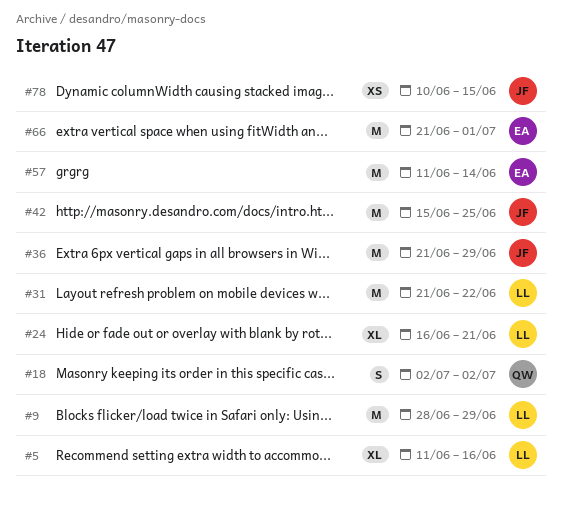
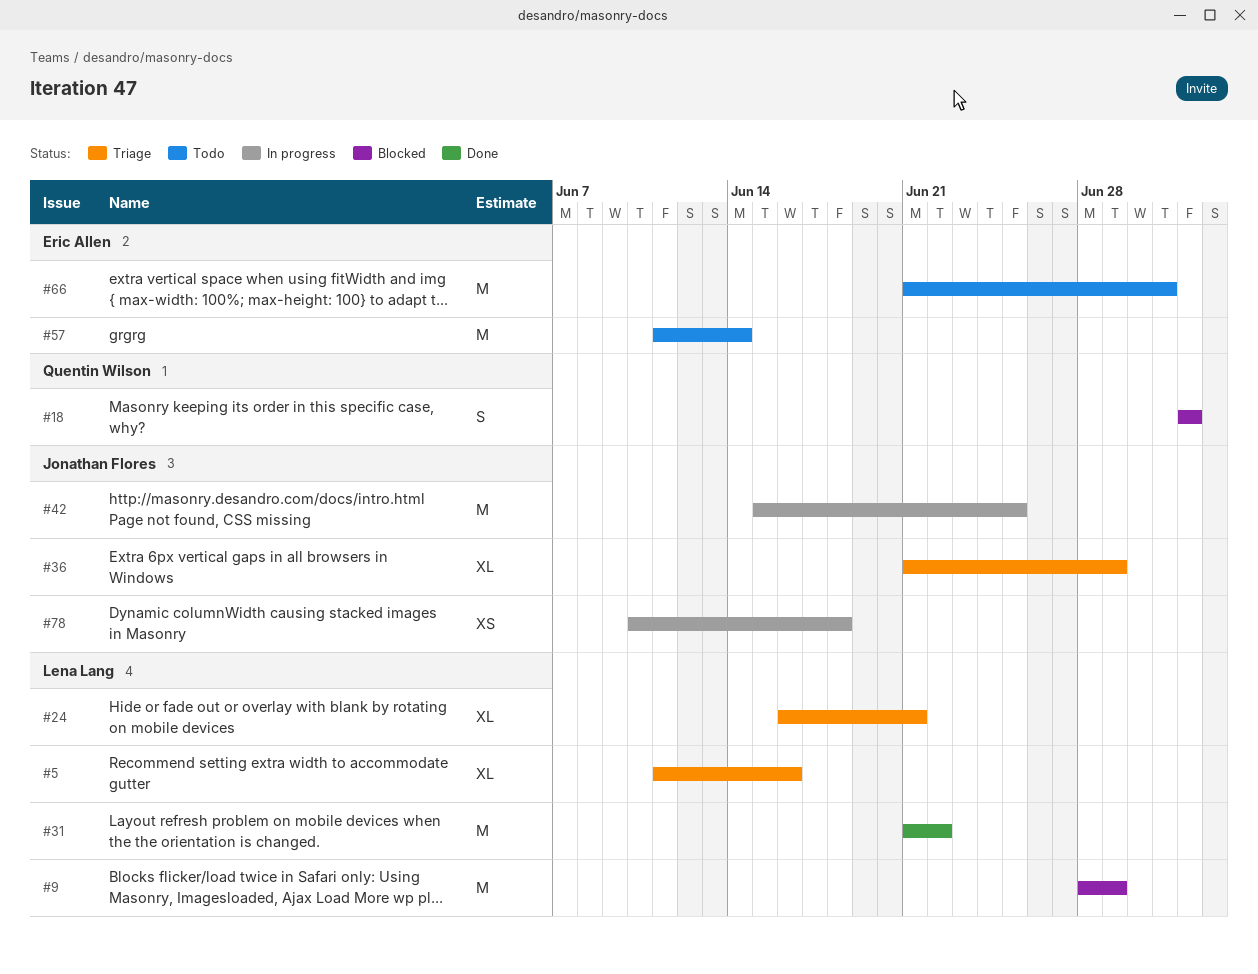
#36, estimate: M -> XL
#78, due: Jun 15 -> Jun 18

